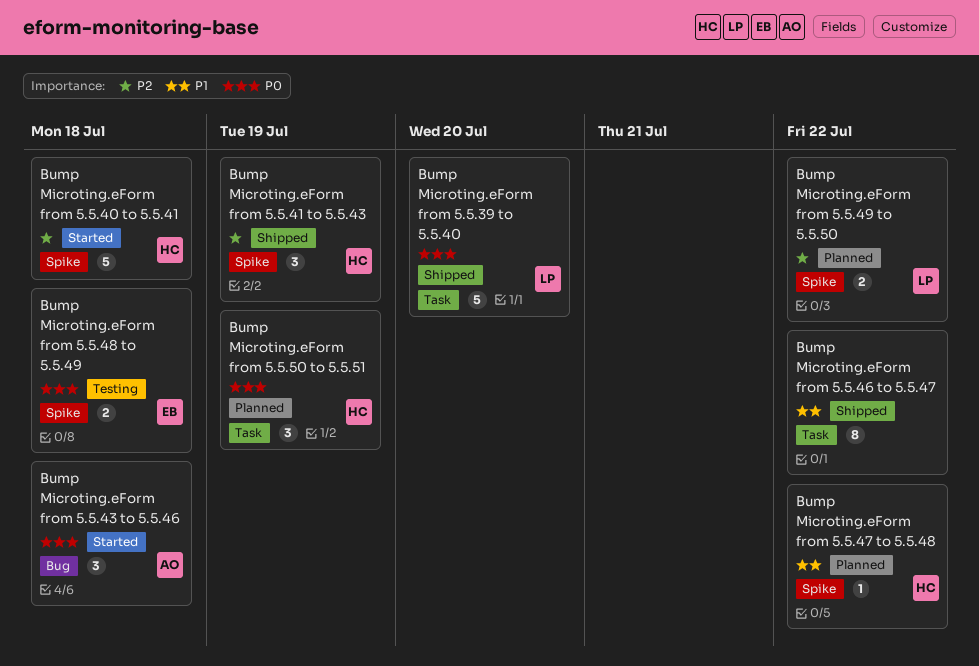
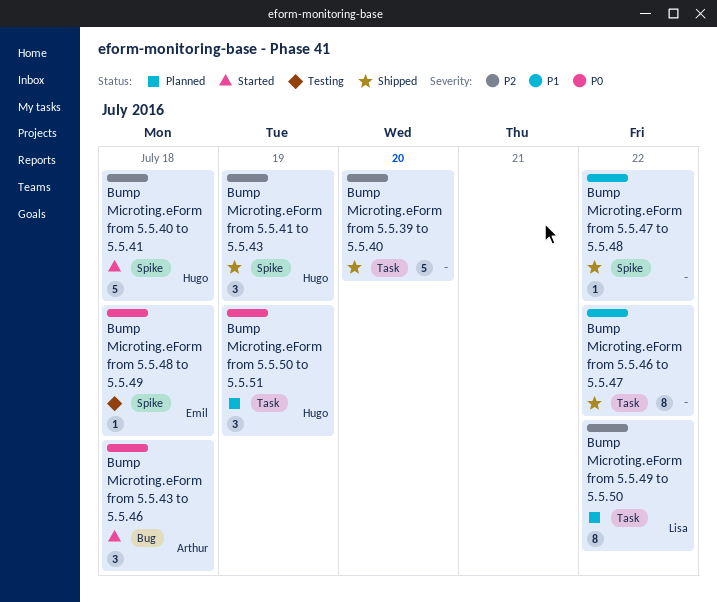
Bump Microting.eForm from 5.5.39 to 5.5.40, owner: Lisa -> none
Bump Microting.eForm from 5.5.39 to 5.5.40, priority: P0 -> P2
Bump Microting.eForm from 5.5.47 to 5.5.48, status: Planned -> Shipped
Bump Microting.eForm from 5.5.47 to 5.5.48, owner: Hugo -> none
Bump Microting.eForm from 5.5.48 to 5.5.49, estimate: 2 -> 1
Bump Microting.eForm from 5.5.49 to 5.5.50, label: Spike -> Task
Bump Microting.eForm from 5.5.49 to 5.5.50, estimate: 2 -> 8

